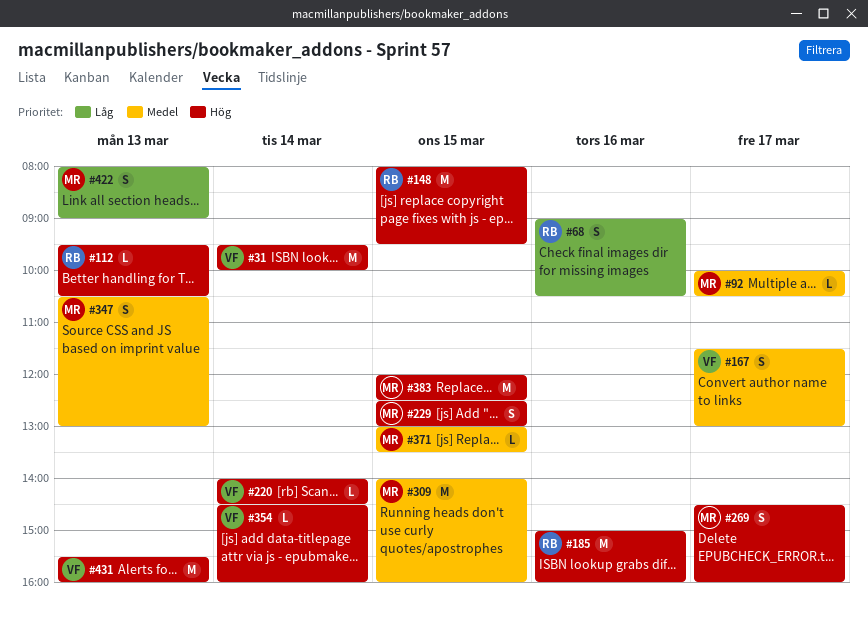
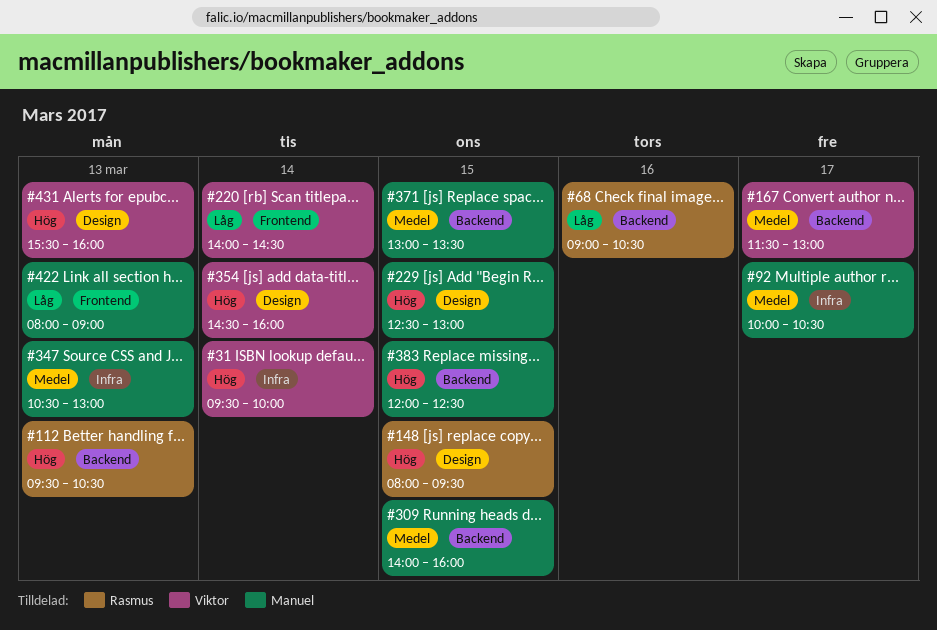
#185: present -> none
#220, priority: Hög -> Låg
#269: present -> none

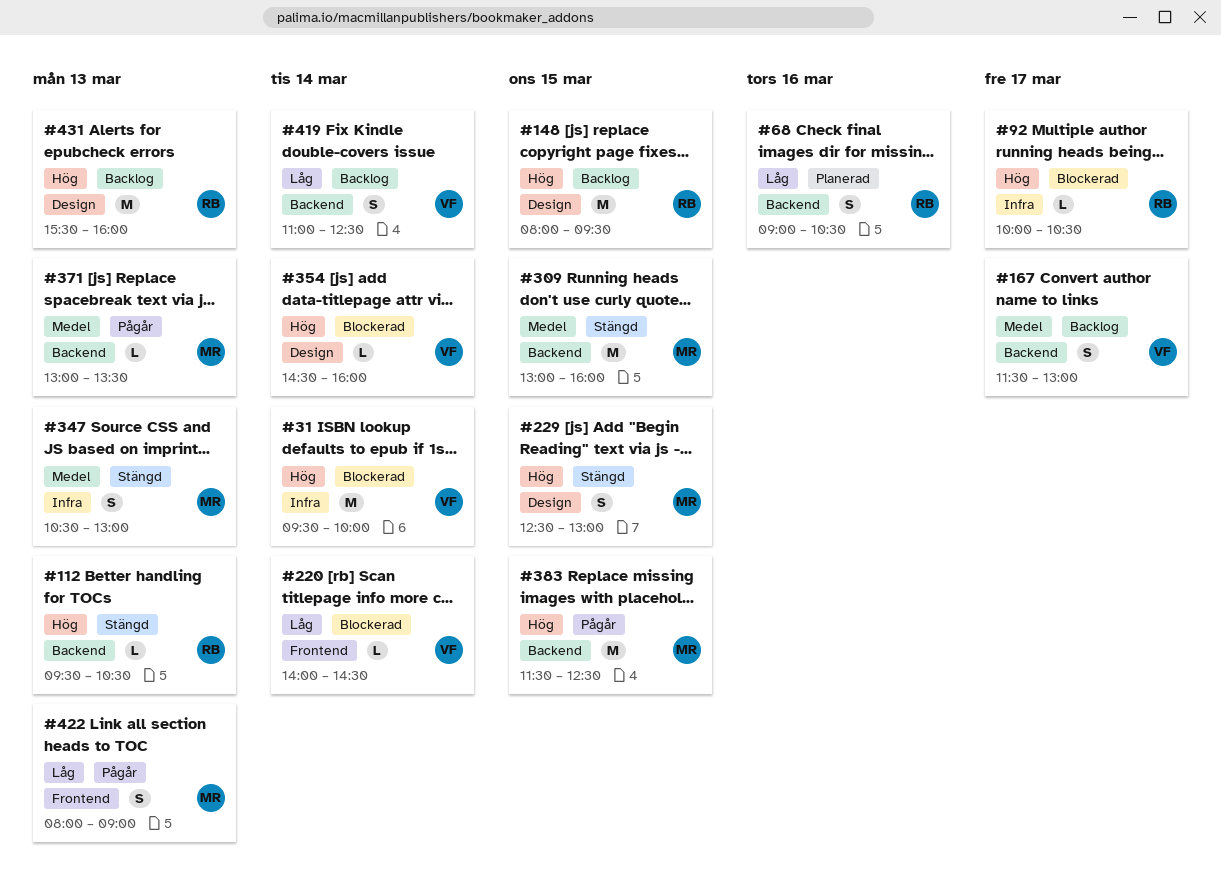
#92, owner: Manuel -> Rasmus
#92, priority: Medel -> Hög
#309, begins: 14:00 -> 13:00
#371, day: Mar 15 -> Mar 13
#383, begins: 12:00 -> 11:30
#419: none -> present
#431, owner: Viktor -> Rasmus

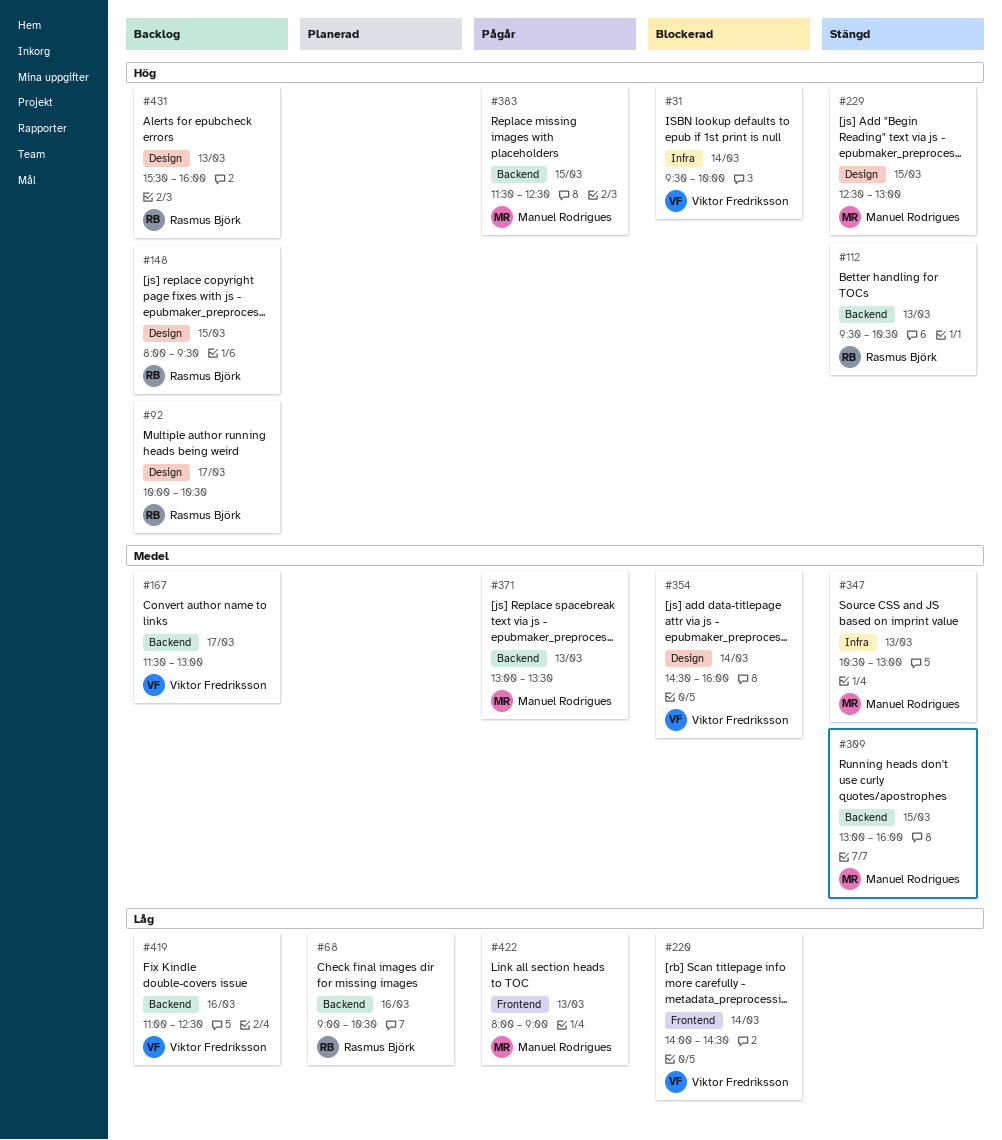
#92, status: Blockerad -> Backlog
#92, label: Infra -> Design
#354, priority: Hög -> Medel
#419, day: Mar 14 -> Mar 16

